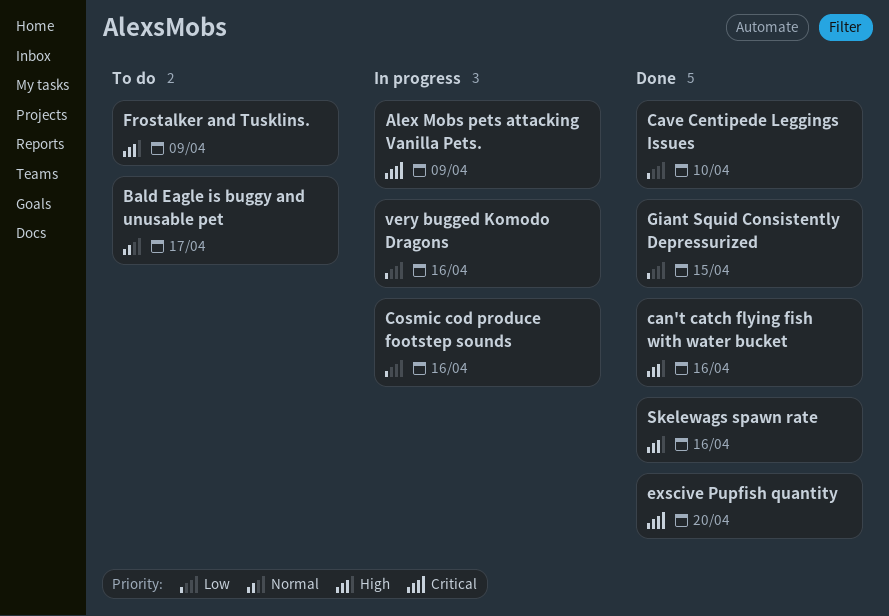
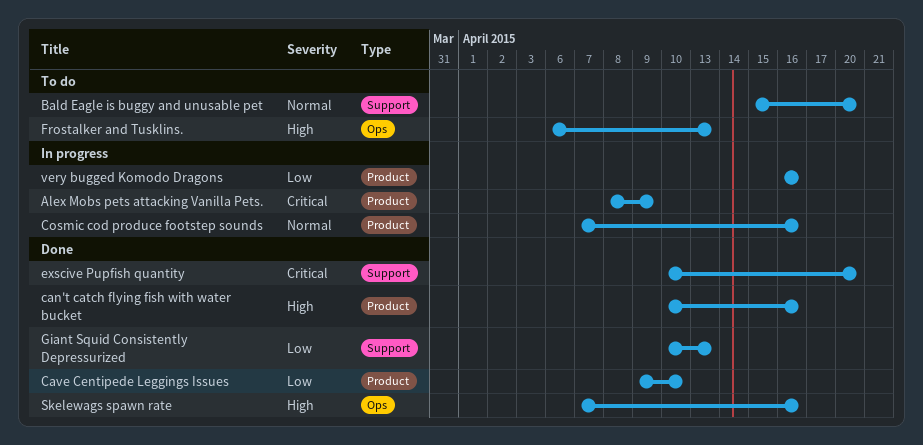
Bald Eagle is buggy and unusable pet, due: Apr 17 -> Apr 20
Cosmic cod produce footstep sounds, priority: Low -> Normal
Frostalker and Tusklins., due: Apr 9 -> Apr 13
Giant Squid Consistently Depressurized, due: Apr 15 -> Apr 13

